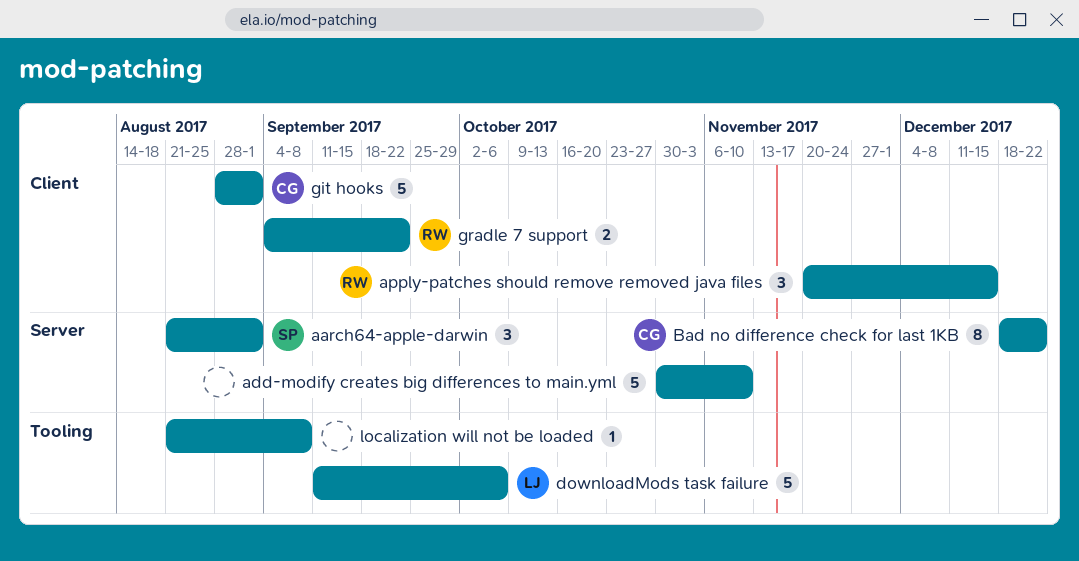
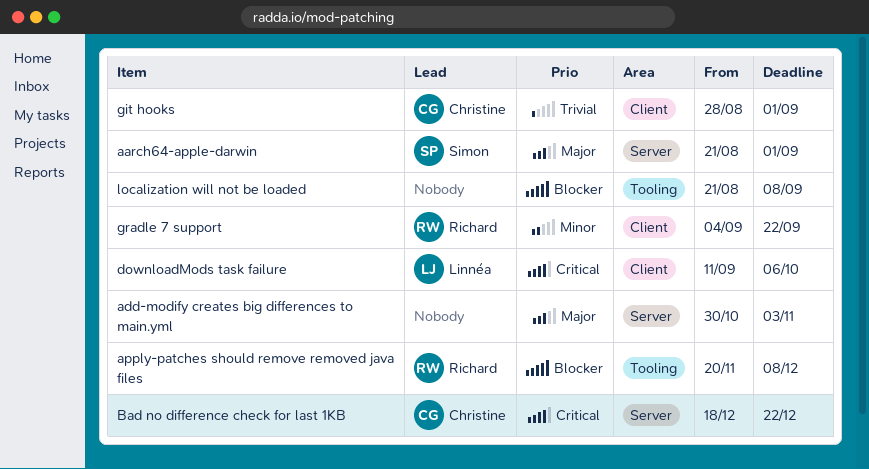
add-modify creates big differences to main.yml, due: Nov 10 -> Nov 3
apply-patches should remove removed java files, label: Client -> Tooling
apply-patches should remove removed java files, due: Dec 15 -> Dec 8
downloadMods task failure, label: Tooling -> Client

